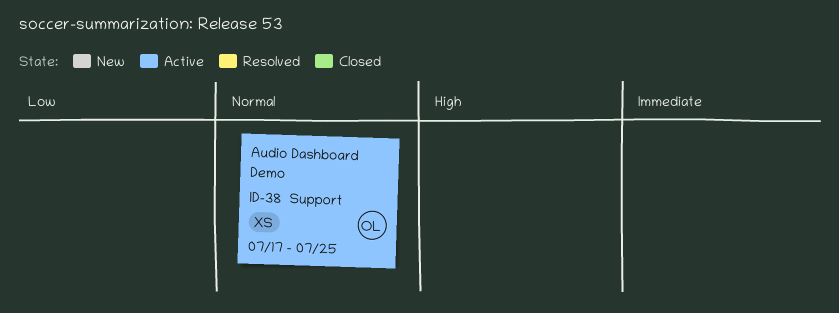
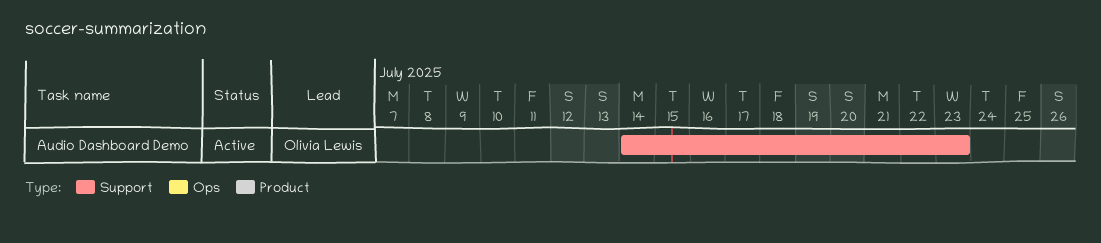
Audio Dashboard Demo, start: Jul 17 -> Jul 14
Audio Dashboard Demo, due: Jul 25 -> Jul 23

